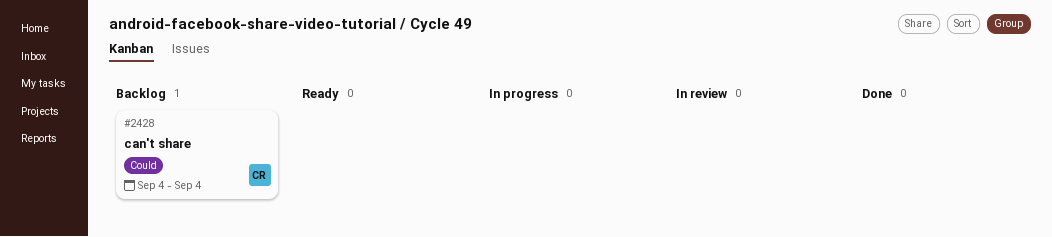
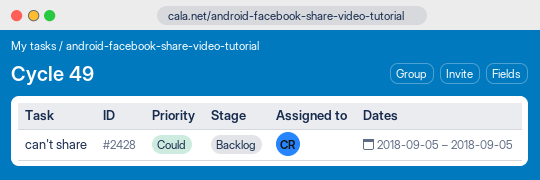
#2428, start: Sep 4 -> Sep 5
#2428, due: Sep 4 -> Sep 5

